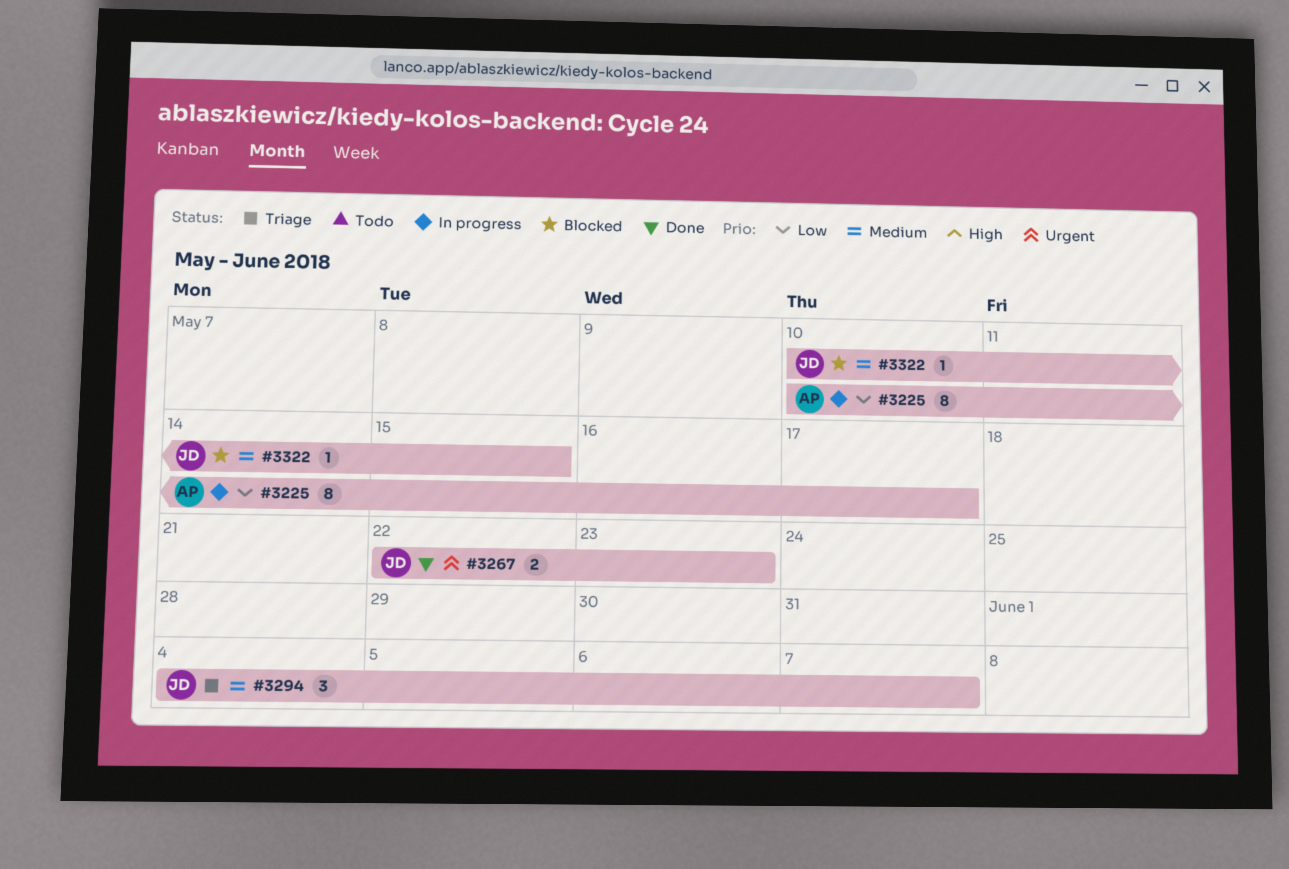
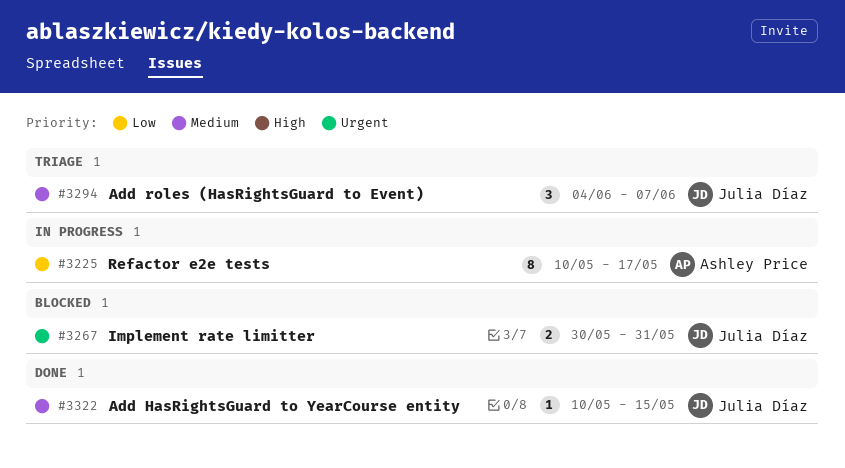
#3267, status: Done -> Blocked
#3267, start: May 22 -> May 30
#3267, due: May 23 -> May 31
#3322, status: Blocked -> Done

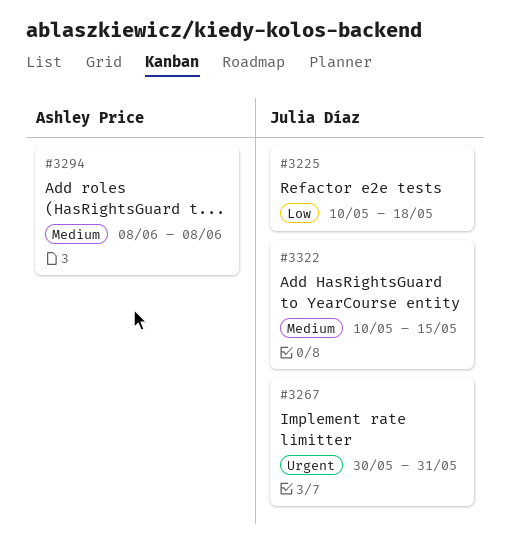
#3225, owner: Ashley Price -> Julia Díaz
#3225, due: May 17 -> May 18
#3294, owner: Julia Díaz -> Ashley Price
#3294, start: Jun 4 -> Jun 8
#3294, due: Jun 7 -> Jun 8

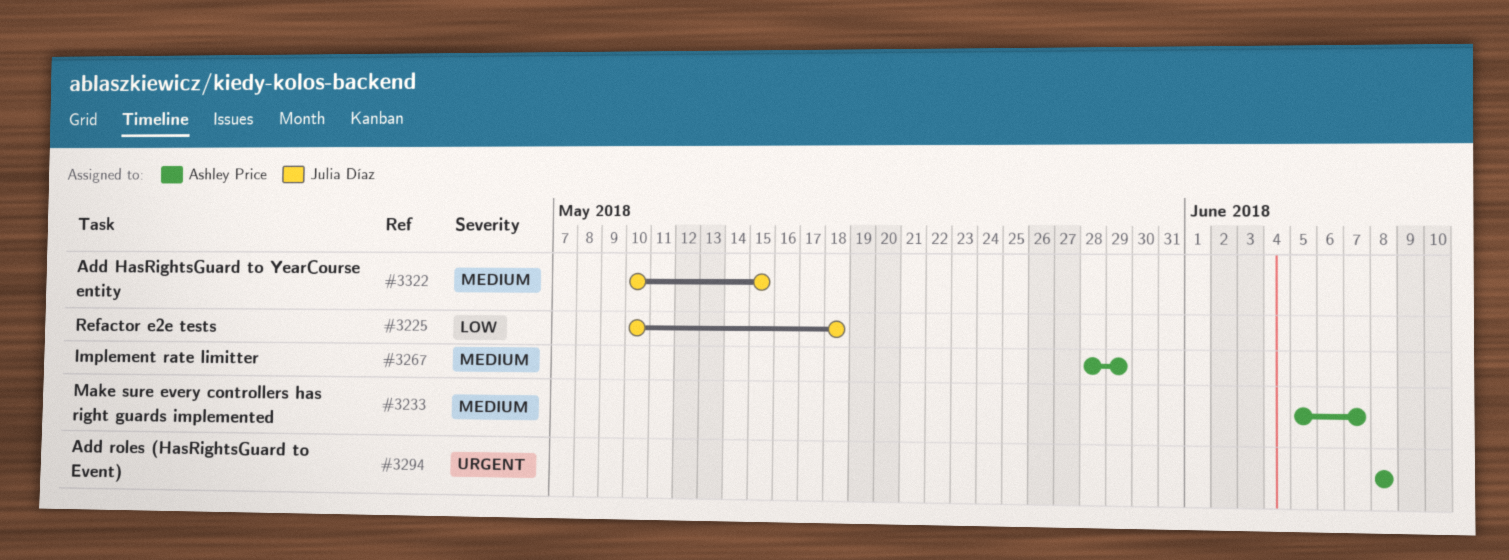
#3233: none -> present
#3267, owner: Julia Díaz -> Ashley Price
#3267, priority: Urgent -> Medium
#3267, start: May 30 -> May 28
#3267, due: May 31 -> May 29
#3294, priority: Medium -> Urgent

